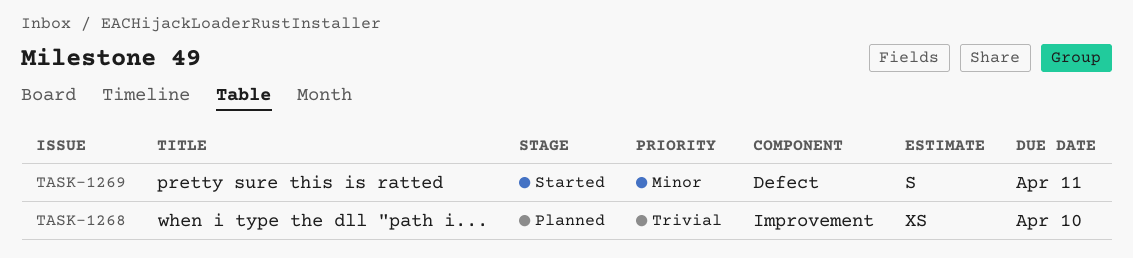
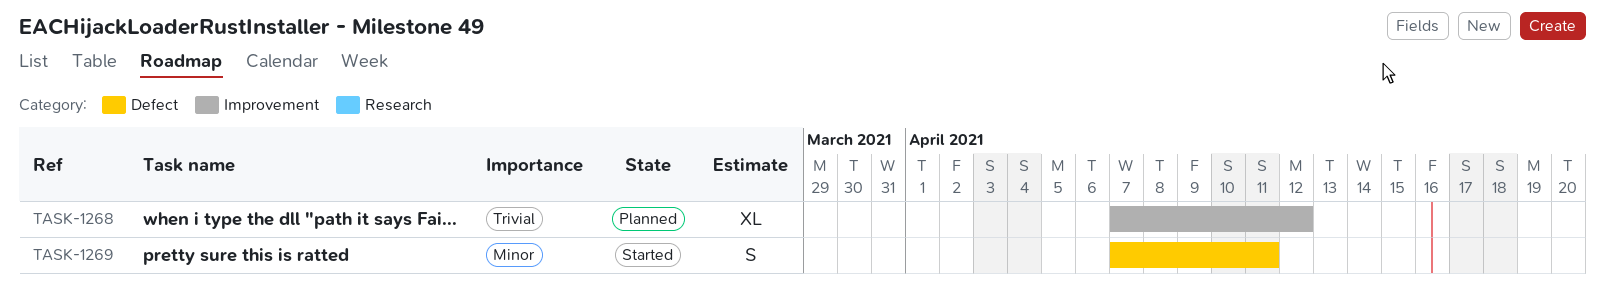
TASK-1268, estimate: XS -> XL
TASK-1268, due: Apr 10 -> Apr 12

